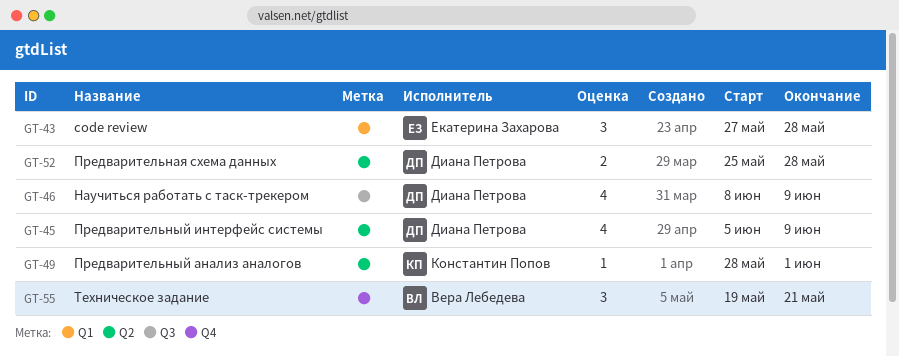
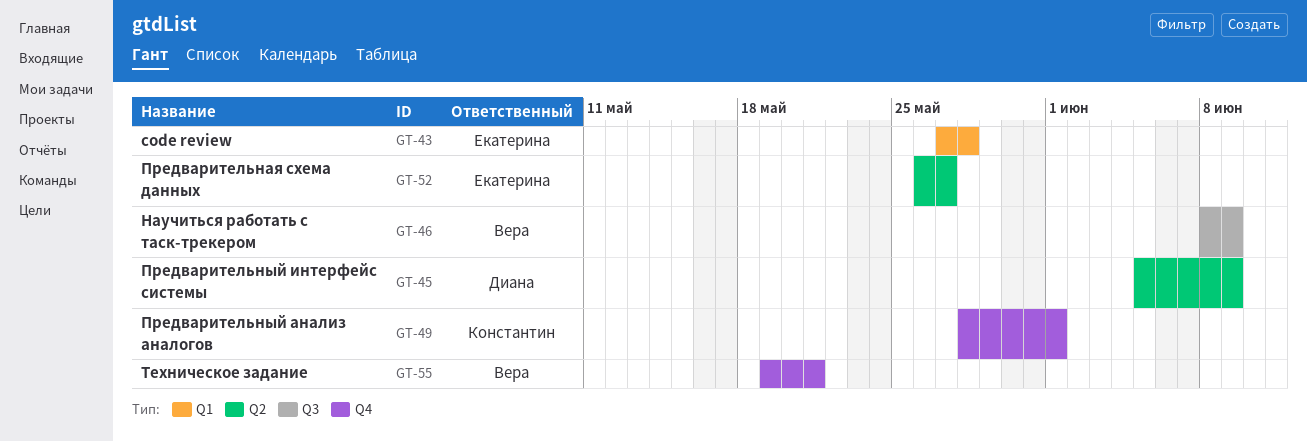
GT-46, owner: Диана Петрова -> Вера Лебедева
GT-49, label: Q2 -> Q4
GT-52, owner: Диана Петрова -> Екатерина Захарова
GT-52, start: May 25 -> May 26
GT-52, due: May 28 -> May 27

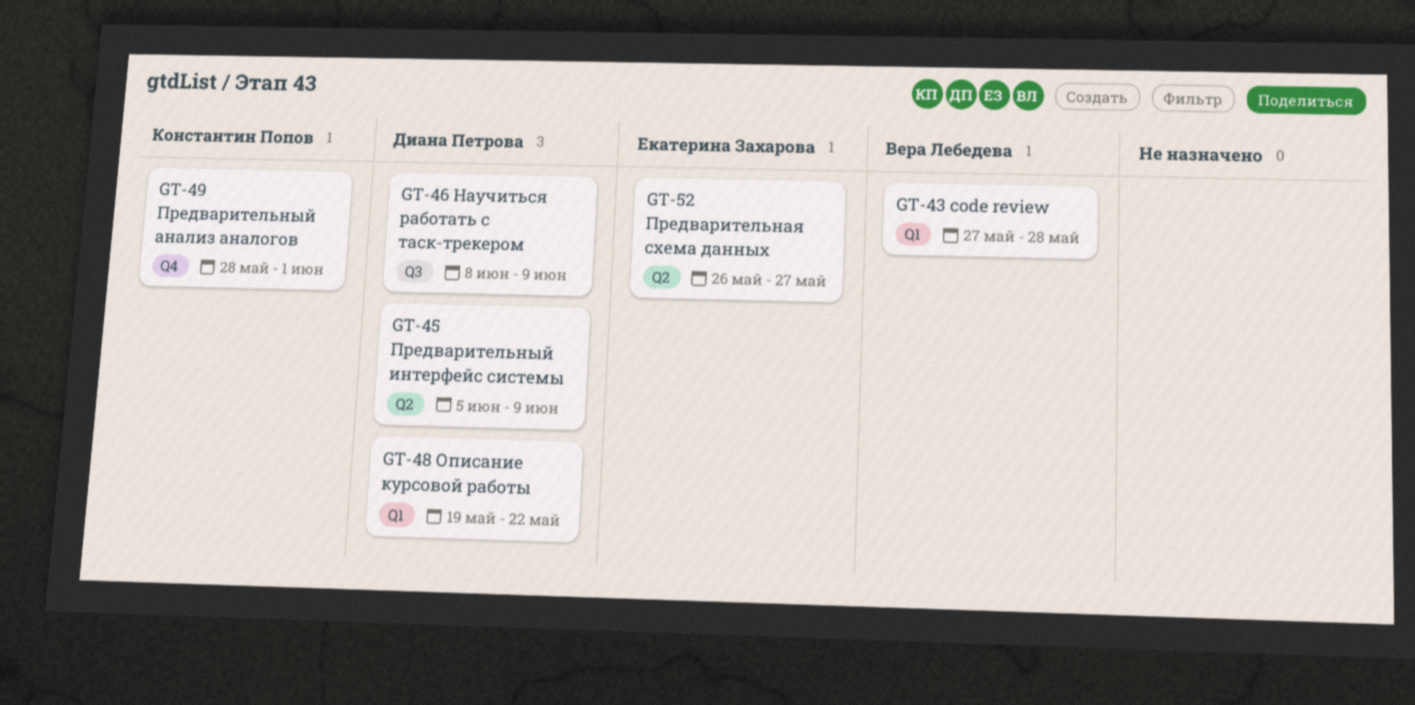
GT-43, owner: Екатерина Захарова -> Вера Лебедева
GT-46, owner: Вера Лебедева -> Диана Петрова
GT-48: none -> present
GT-55: present -> none

